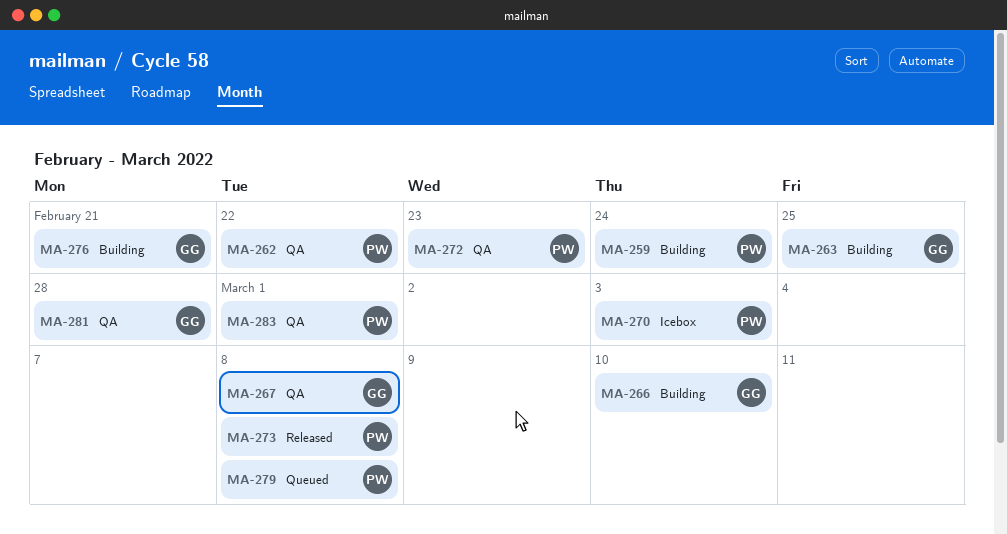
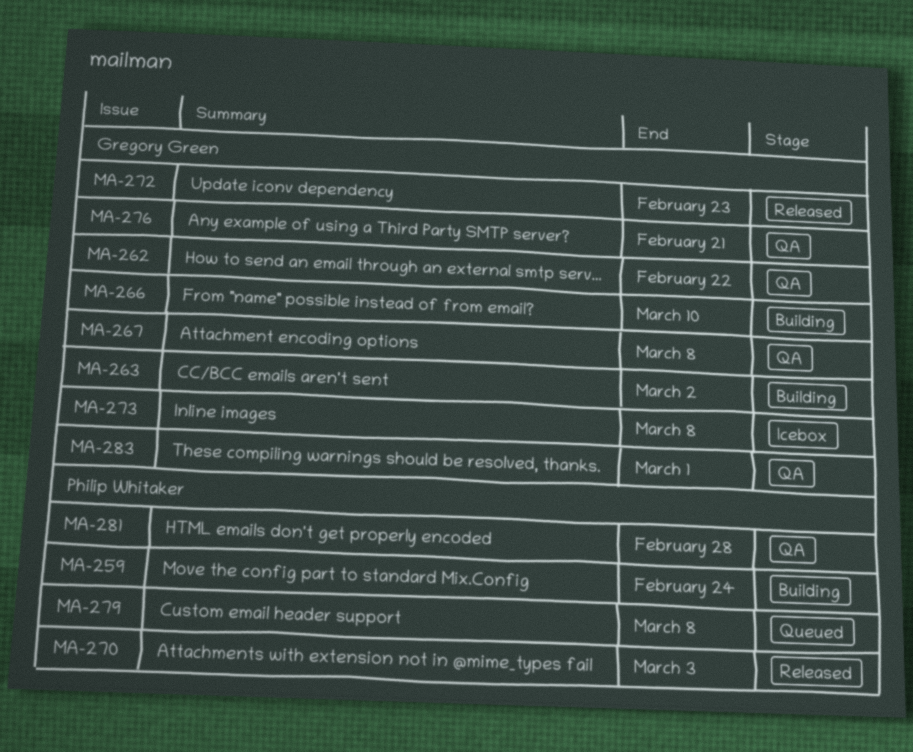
MA-262, owner: Philip Whitaker -> Gregory Green
MA-263, due: Feb 25 -> Mar 2
MA-270, status: Icebox -> Released
MA-272, status: QA -> Released
MA-272, owner: Philip Whitaker -> Gregory Green
MA-273, status: Released -> Icebox
MA-273, owner: Philip Whitaker -> Gregory Green
MA-276, status: Building -> QA
MA-281, owner: Gregory Green -> Philip Whitaker
MA-283, owner: Philip Whitaker -> Gregory Green

